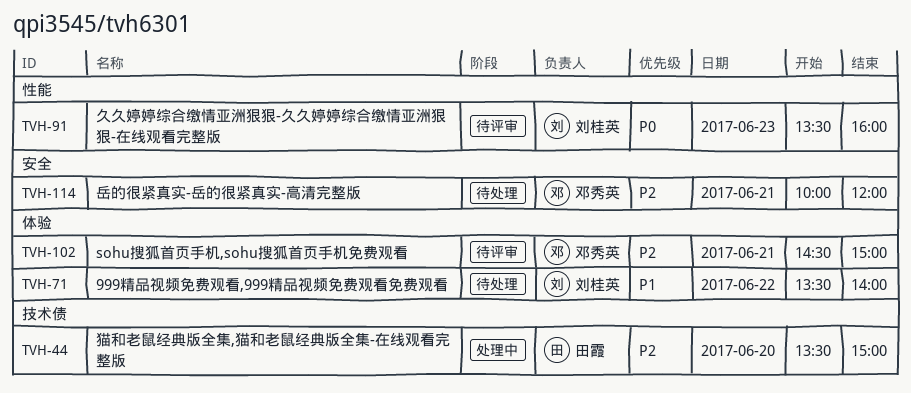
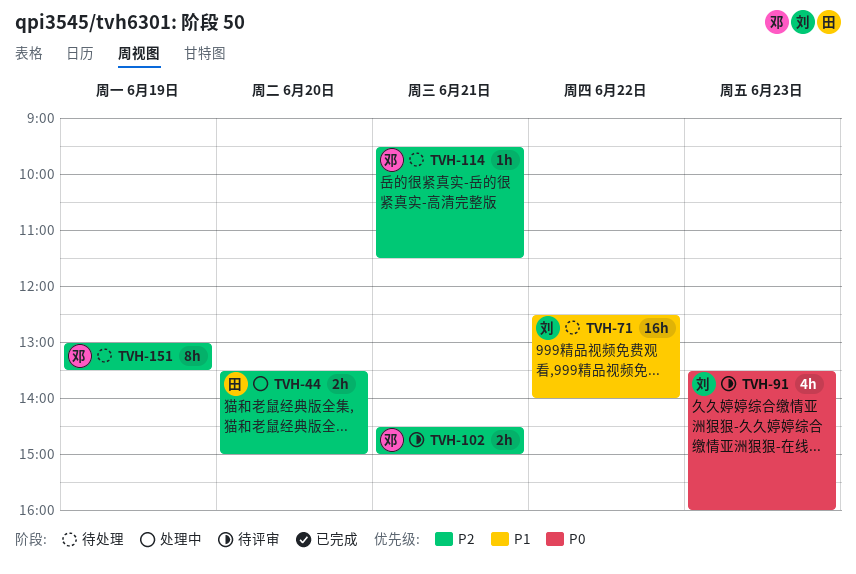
TVH-71, begins: 13:30 -> 12:30
TVH-114, begins: 10:00 -> 09:30
TVH-114, ends: 12:00 -> 11:30
TVH-151: none -> present

